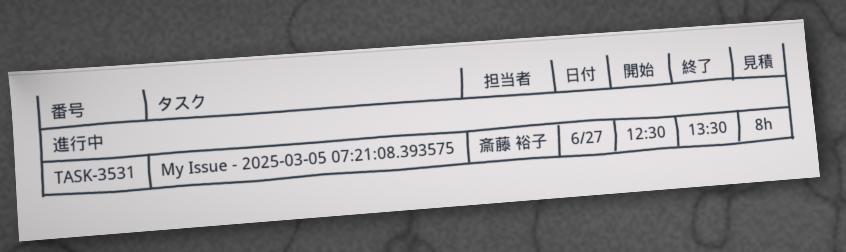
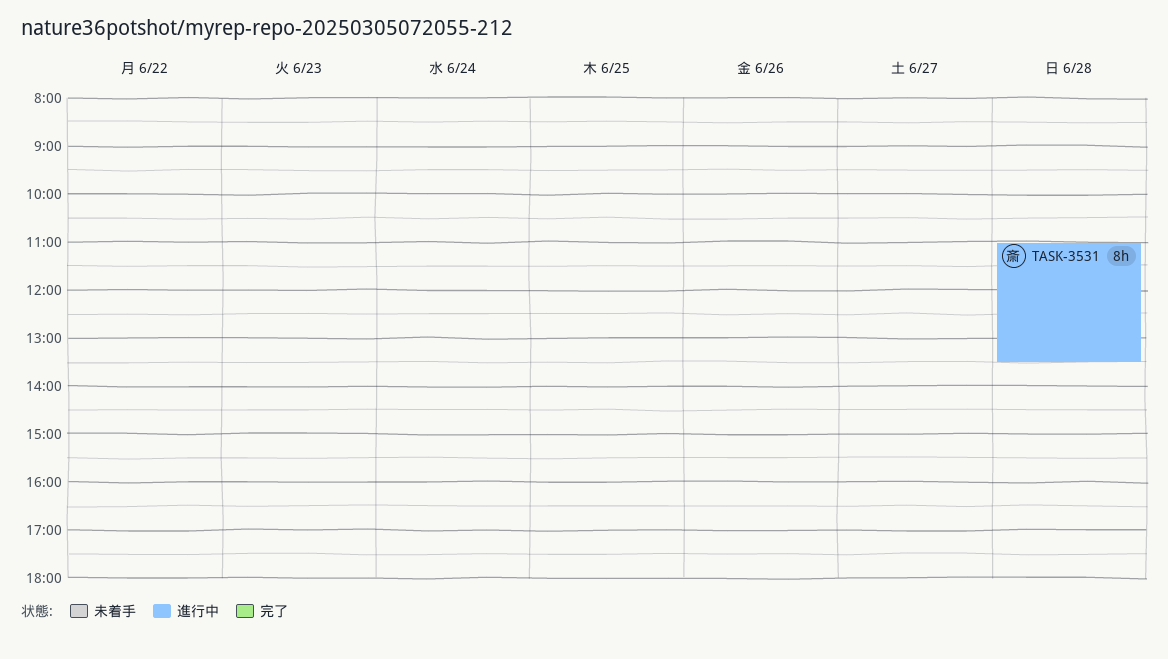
TASK-3531, day: Jun 27 -> Jun 28
TASK-3531, begins: 12:30 -> 11:00

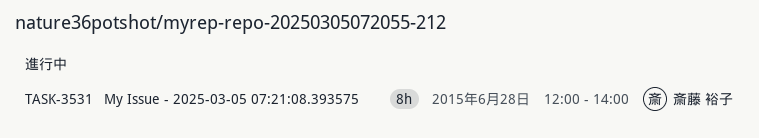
TASK-3531, begins: 11:00 -> 12:00
TASK-3531, ends: 13:30 -> 14:00

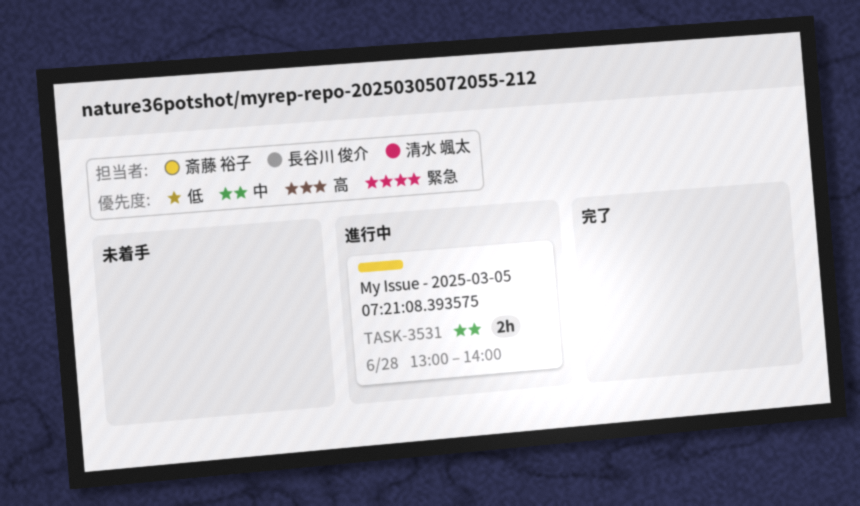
TASK-3531, estimate: 8h -> 2h
TASK-3531, begins: 12:00 -> 13:00

